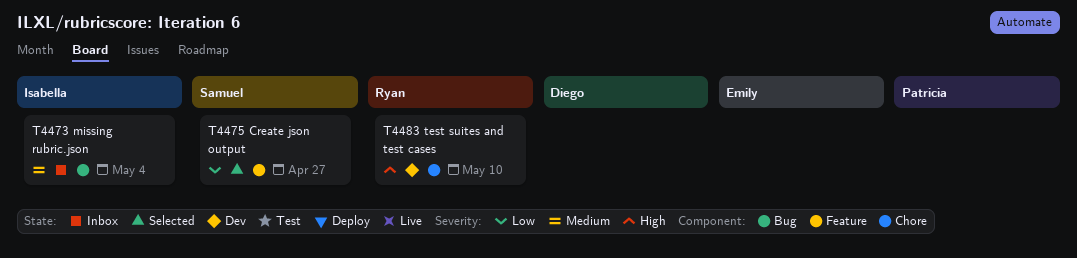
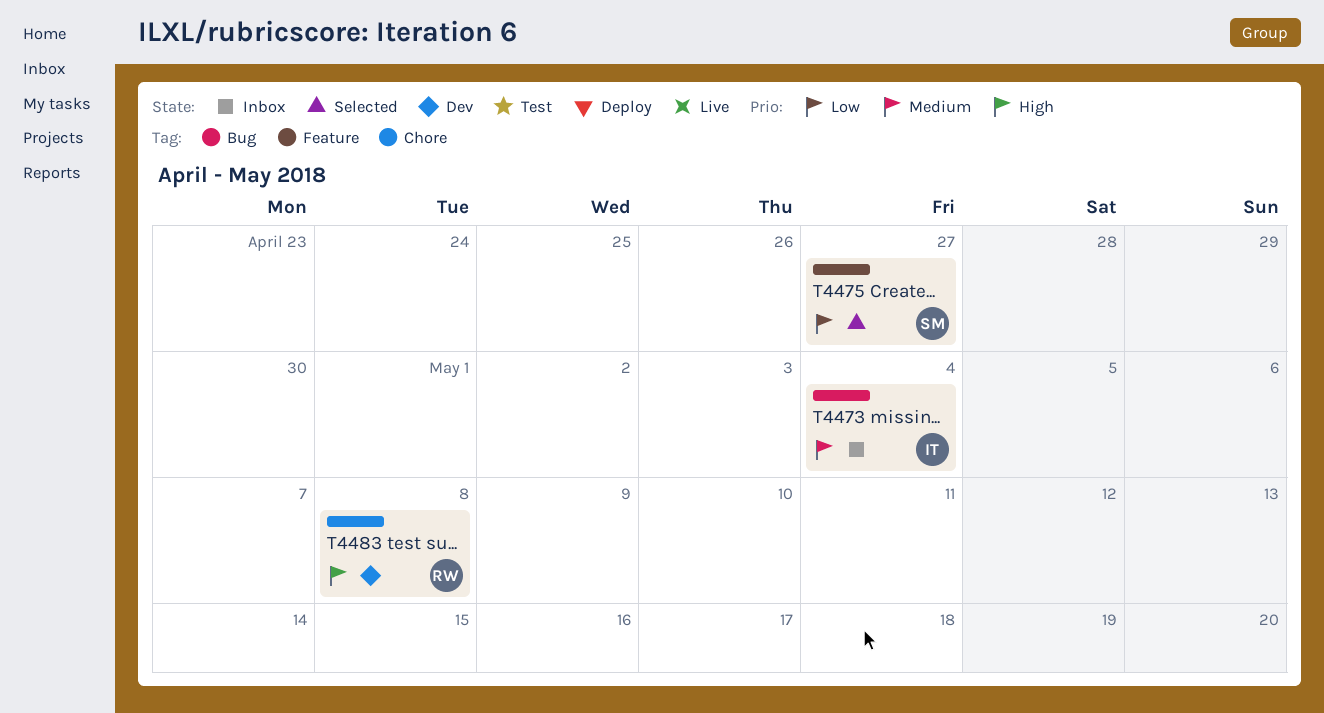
T4483, due: May 10 -> May 8

